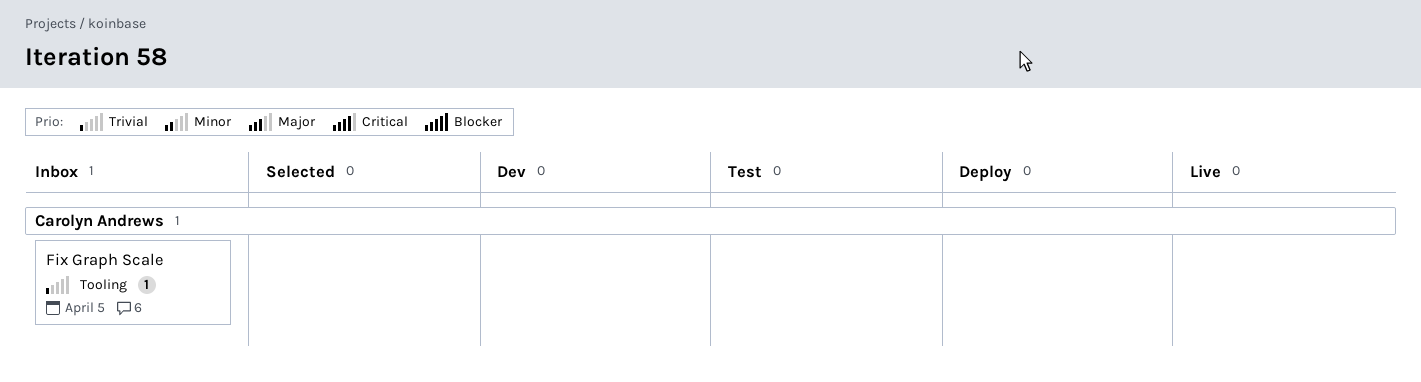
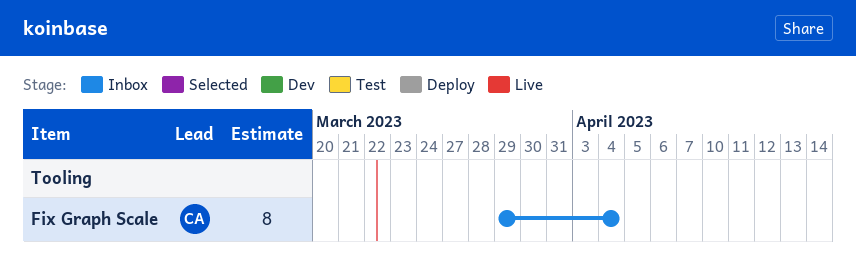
Fix Graph Scale, estimate: 1 -> 8
Fix Graph Scale, due: Apr 5 -> Apr 4

